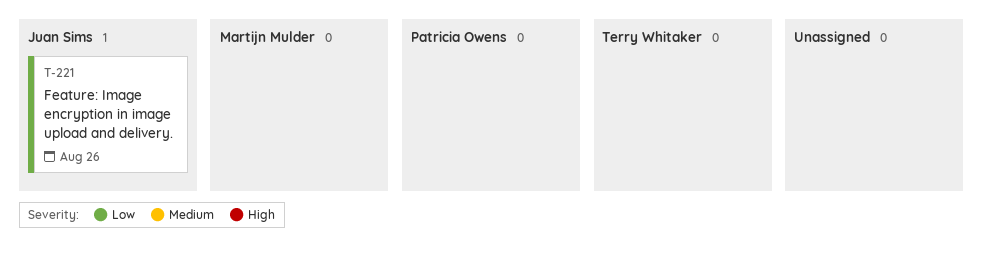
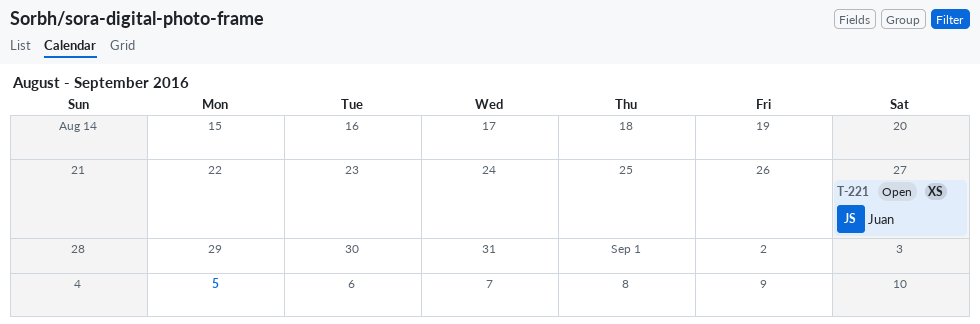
T-221, due: Aug 26 -> Aug 27

